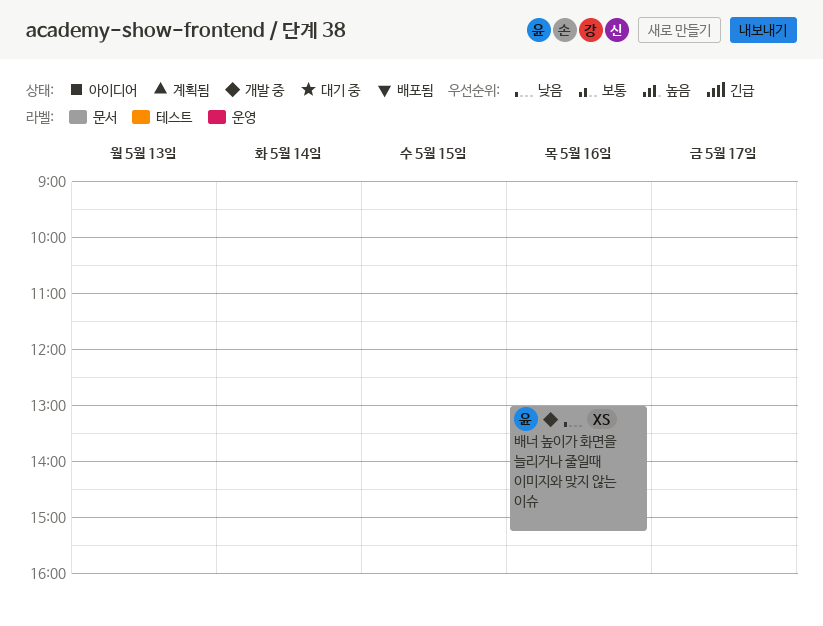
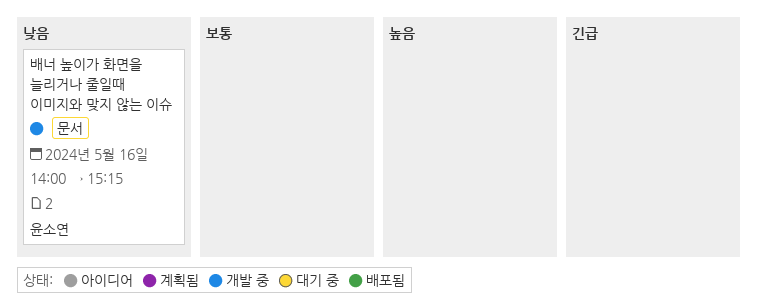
배너 높이가 화면을 늘리거나 줄일때 이미지와 맞지 않는 이슈, begins: 13:00 -> 14:00

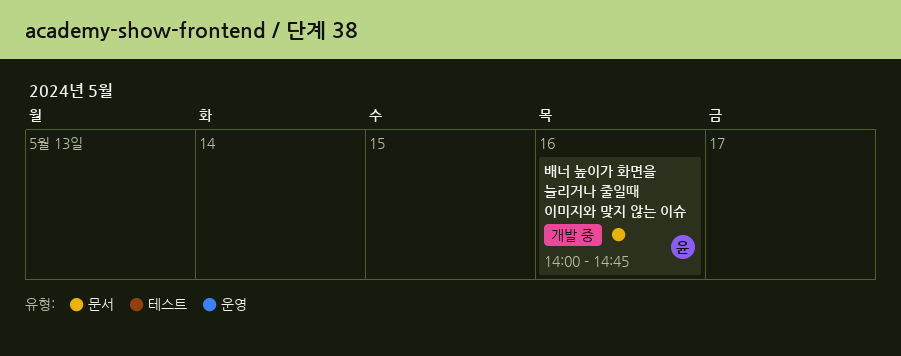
배너 높이가 화면을 늘리거나 줄일때 이미지와 맞지 않는 이슈, ends: 15:15 -> 14:45

